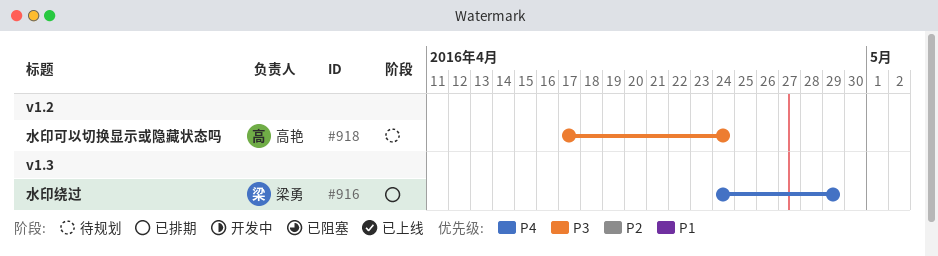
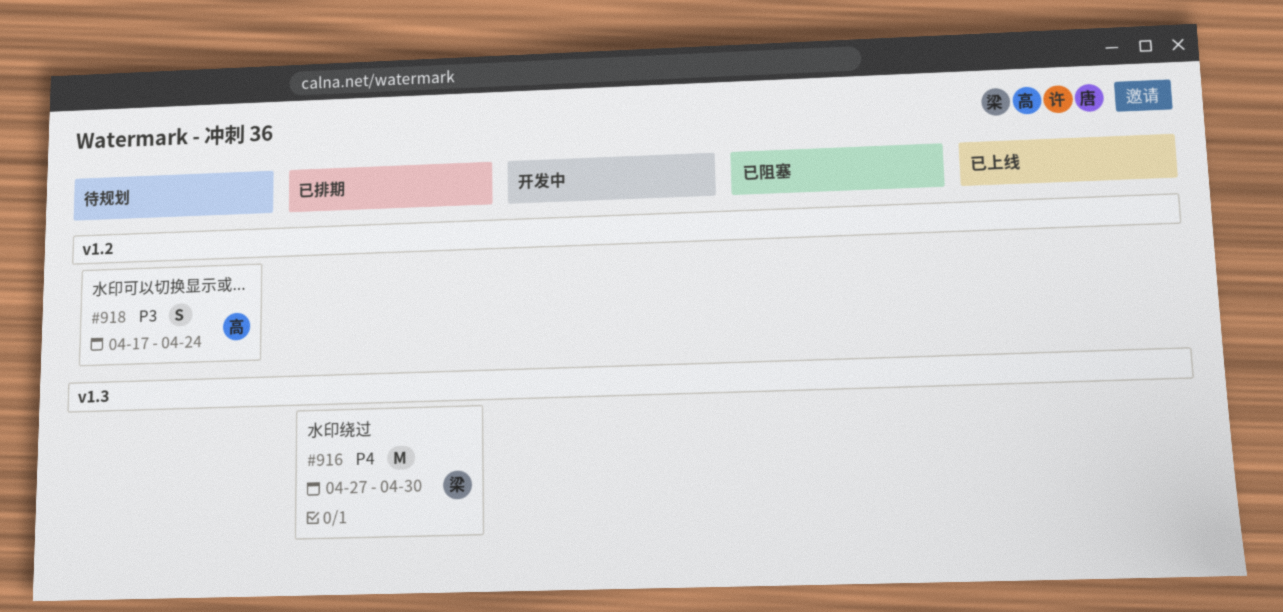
#916, start: Apr 24 -> Apr 27
#916, due: Apr 29 -> Apr 30

